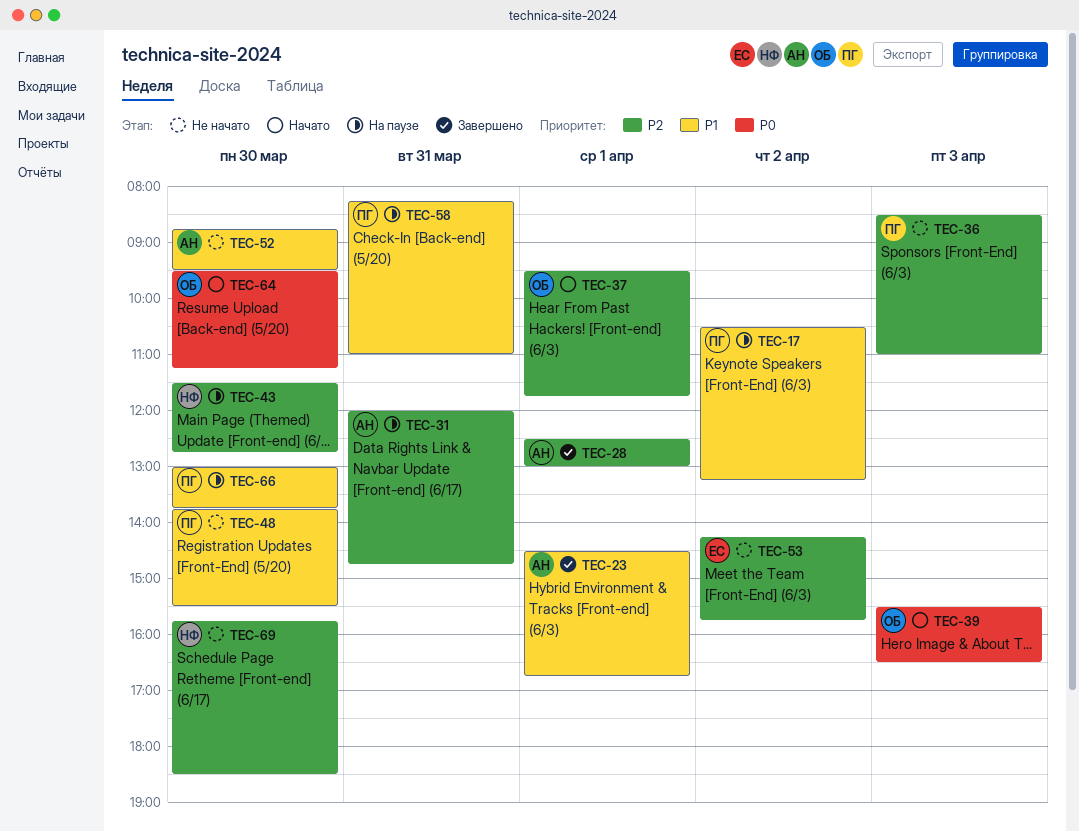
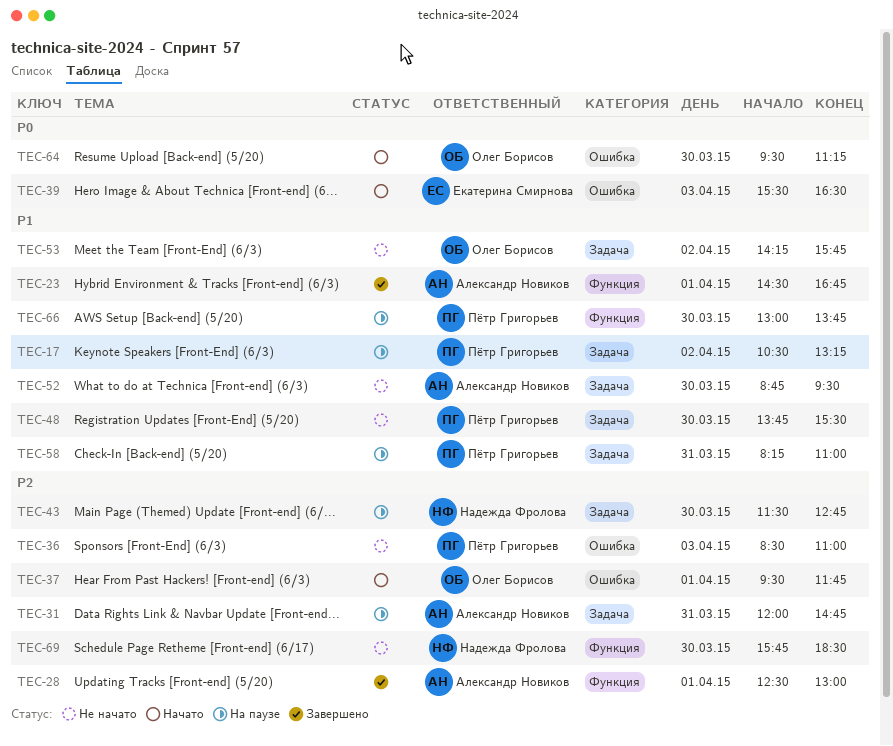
TEC-39, owner: Олег Борисов -> Екатерина Смирнова
TEC-53, owner: Екатерина Смирнова -> Олег Борисов
TEC-53, priority: P2 -> P1

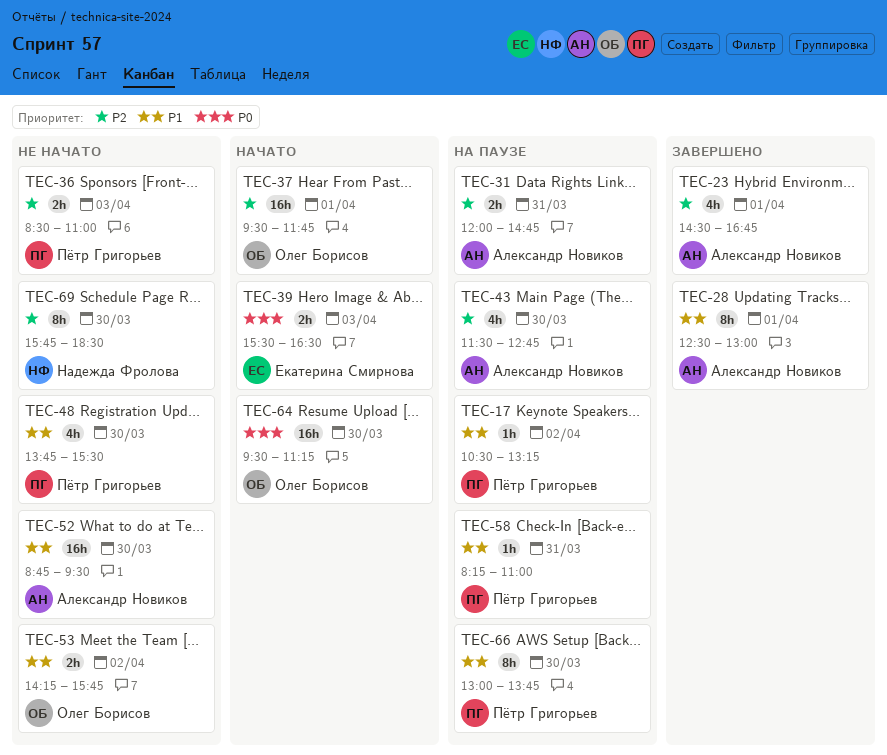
TEC-23, priority: P1 -> P2
TEC-28, priority: P2 -> P1
TEC-43, owner: Надежда Фролова -> Александр Новиков

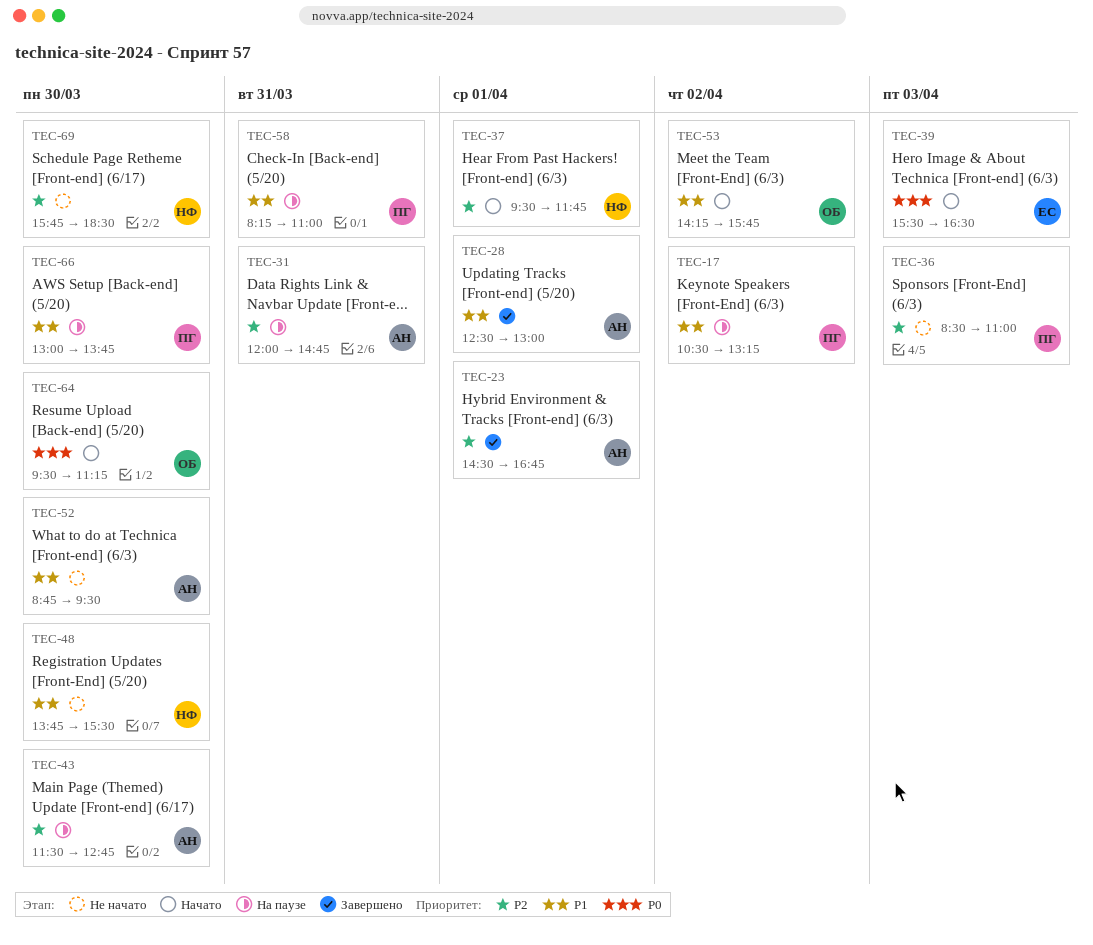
TEC-37, owner: Олег Борисов -> Надежда Фролова
TEC-48, owner: Пётр Григорьев -> Надежда Фролова
TEC-53, status: Не начато -> Начато

